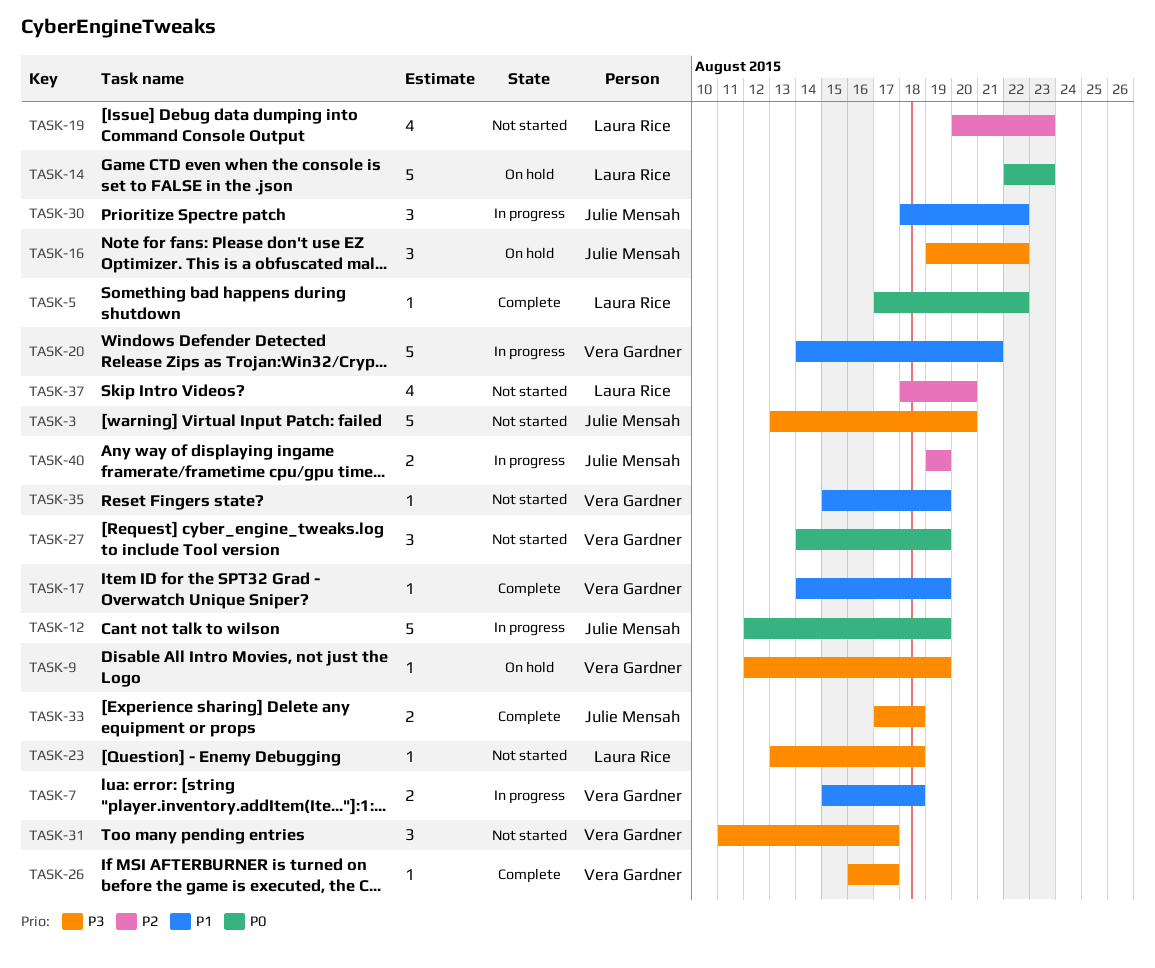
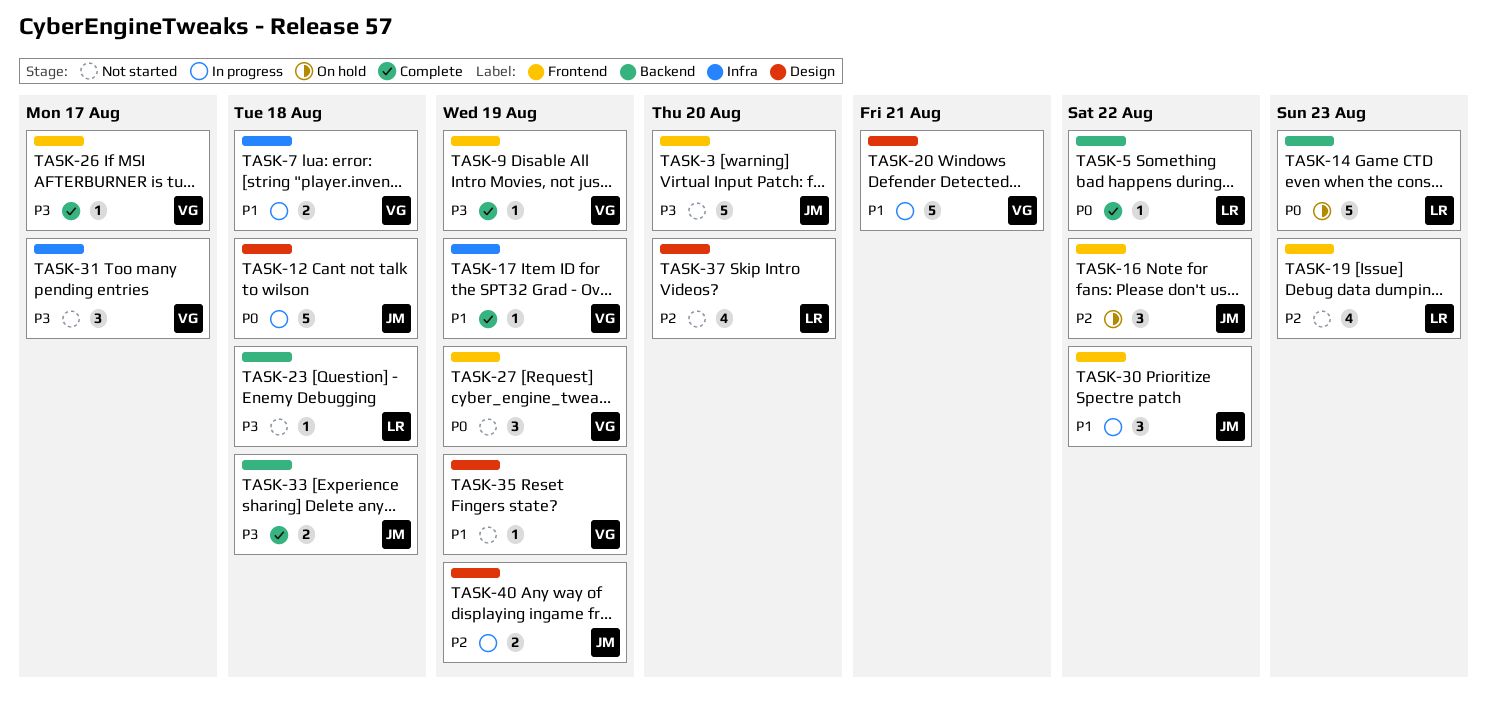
TASK-9, status: On hold -> Complete
TASK-12, due: Aug 19 -> Aug 18
TASK-16, priority: P3 -> P2

